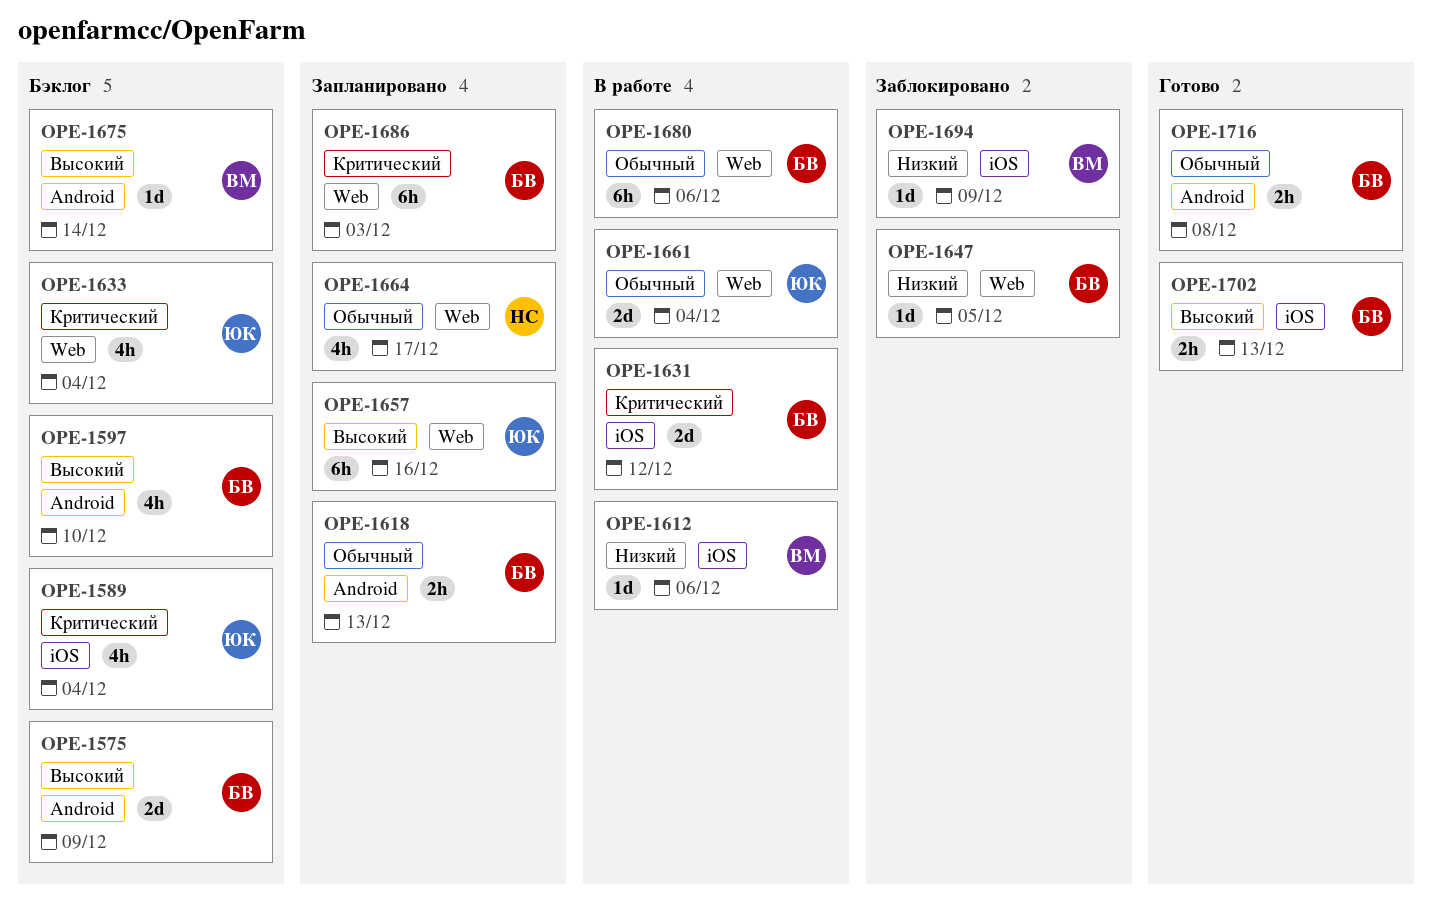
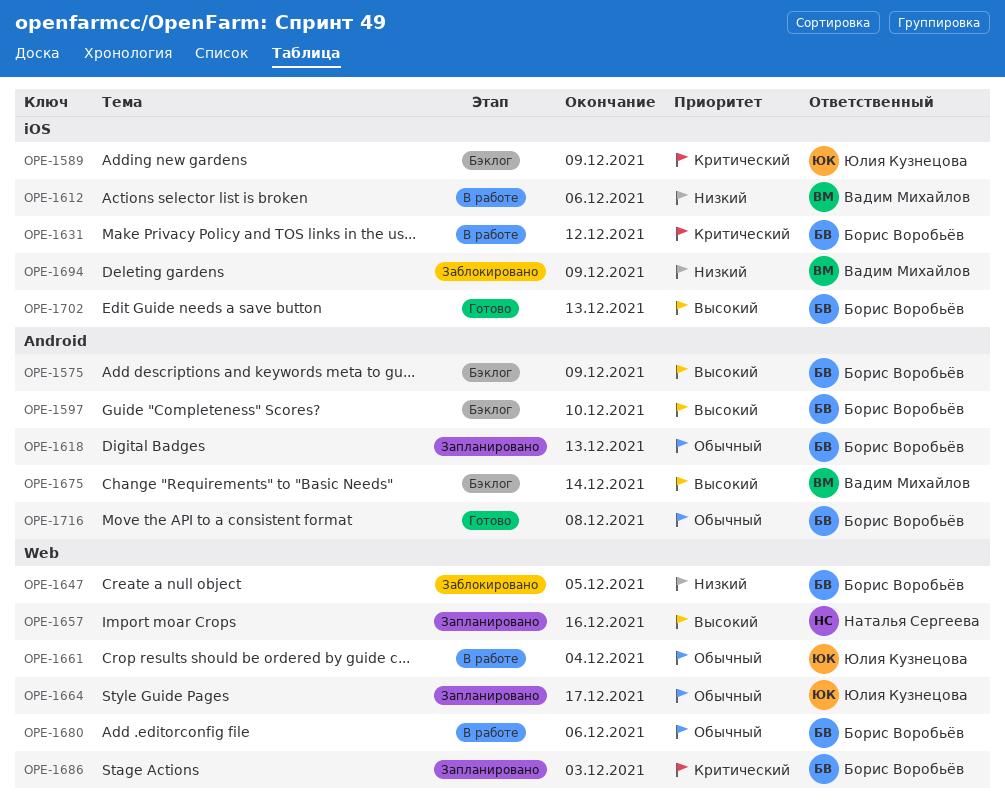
OPE-1589, due: Dec 4 -> Dec 9
OPE-1633: present -> none
OPE-1657, owner: Юлия Кузнецова -> Наталья Сергеева
OPE-1664, owner: Наталья Сергеева -> Юлия Кузнецова

